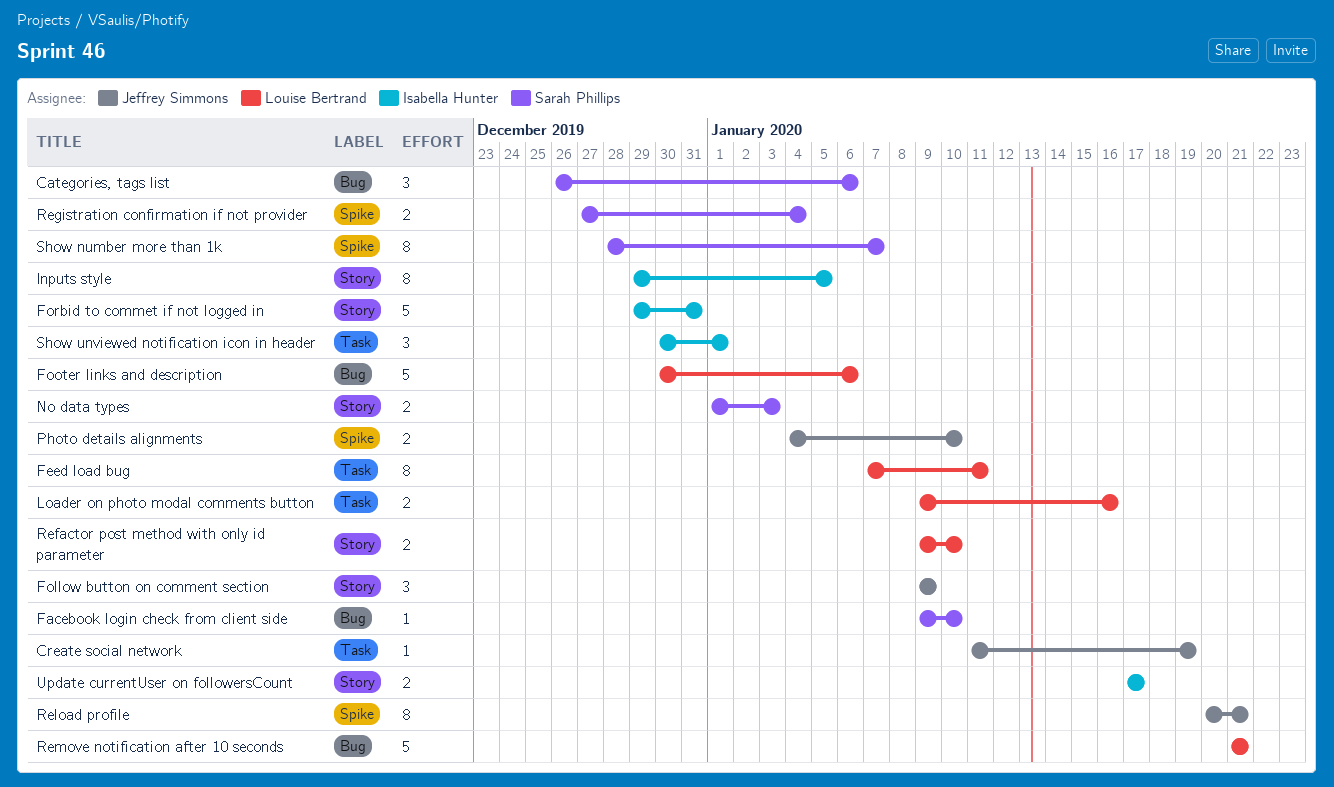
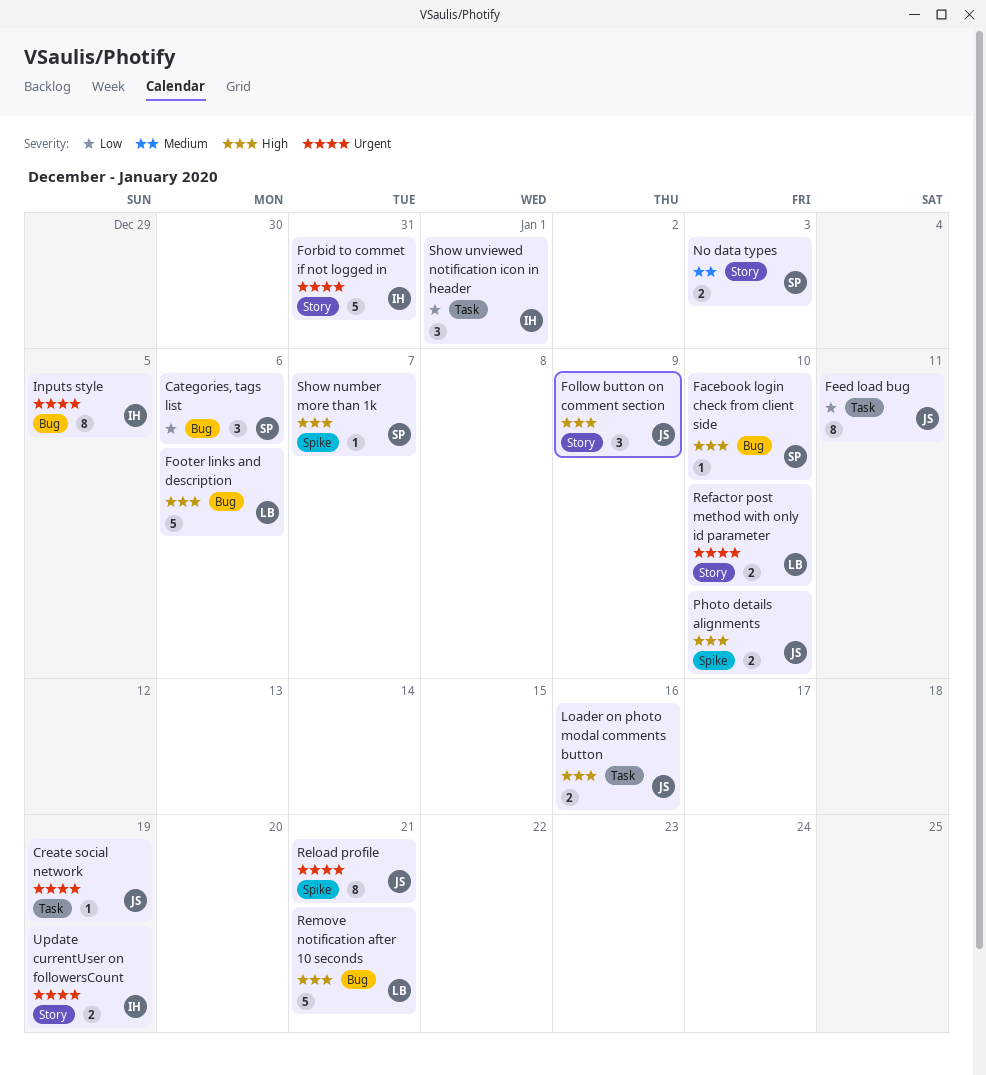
Feed load bug, owner: Louise Bertrand -> Jeffrey Simmons
Inputs style, label: Story -> Bug
Loader on photo modal comments button, owner: Louise Bertrand -> Jeffrey Simmons
Registration confirmation if not provider: present -> none
Show number more than 1k, estimate: 8 -> 1
Update currentUser on followersCount, due: Jan 17 -> Jan 19

